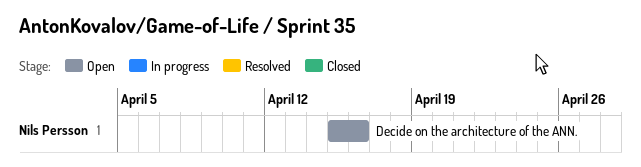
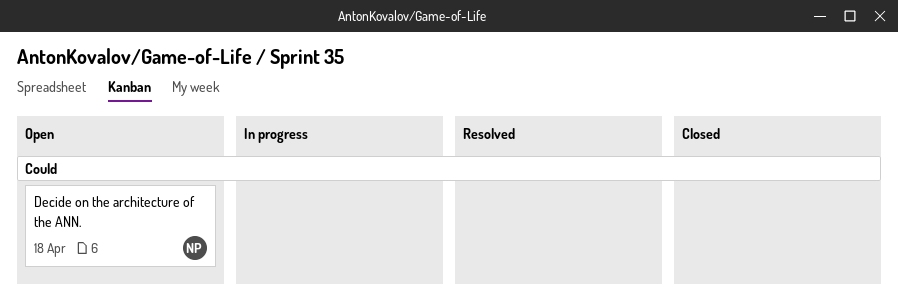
Decide on the architecture of the ANN., due: Apr 16 -> Apr 18

